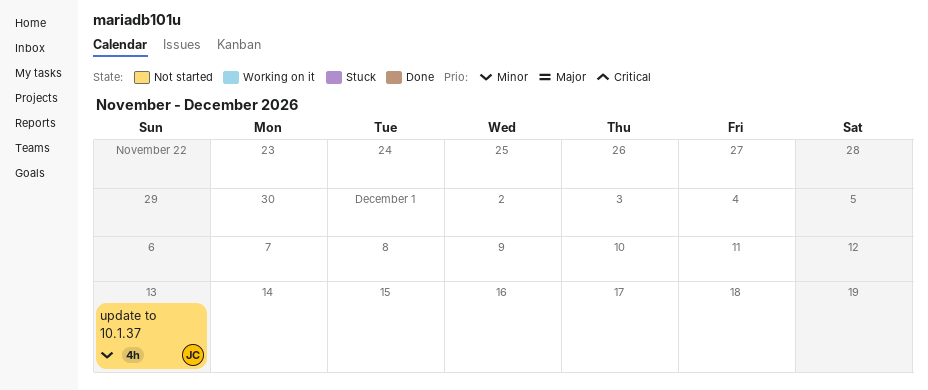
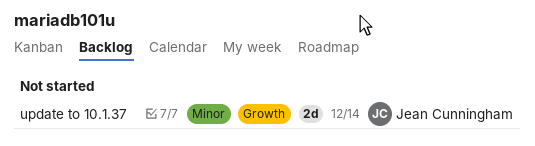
update to 10.1.37, estimate: 4h -> 2d
update to 10.1.37, due: Dec 13 -> Dec 14

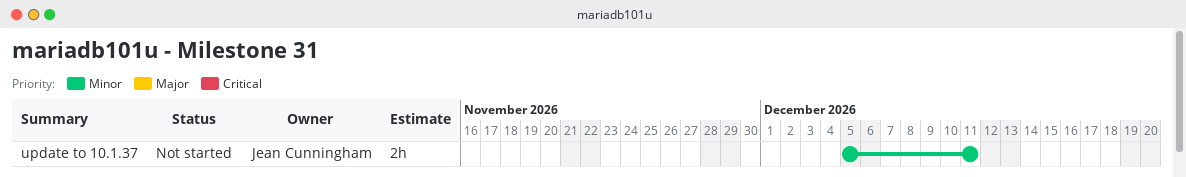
update to 10.1.37, estimate: 2d -> 2h
update to 10.1.37, due: Dec 14 -> Dec 11

